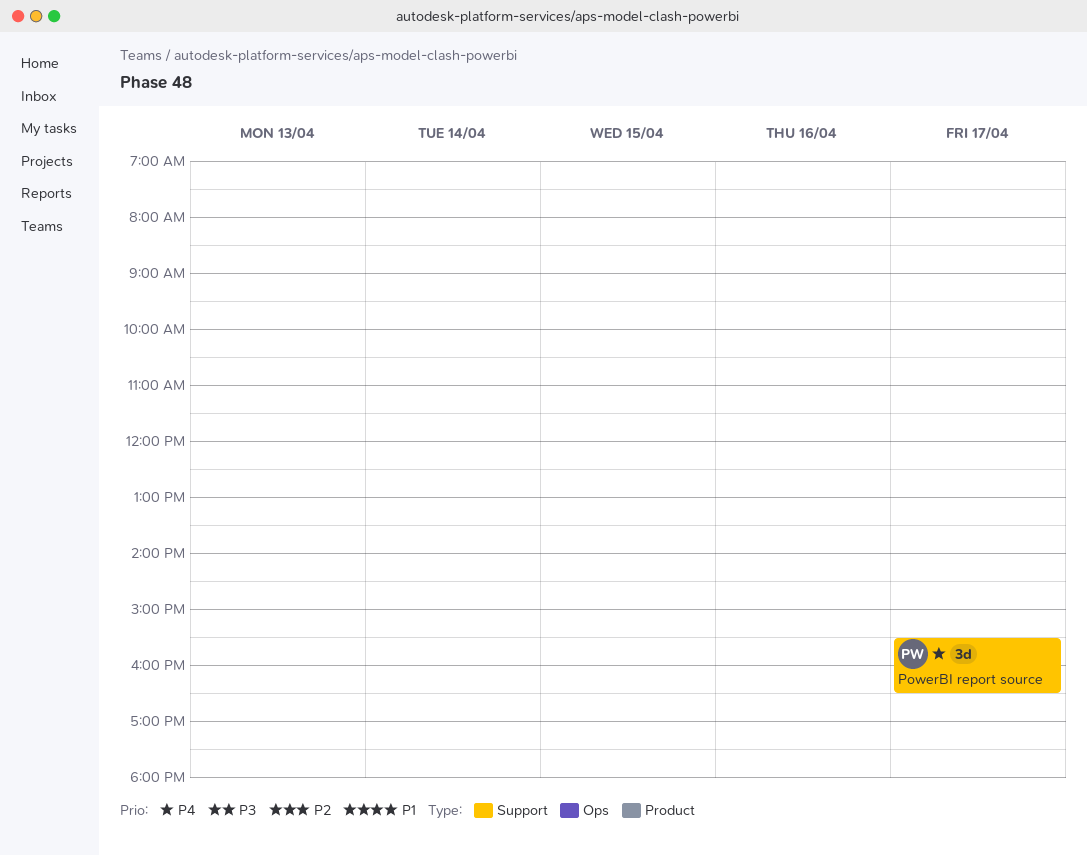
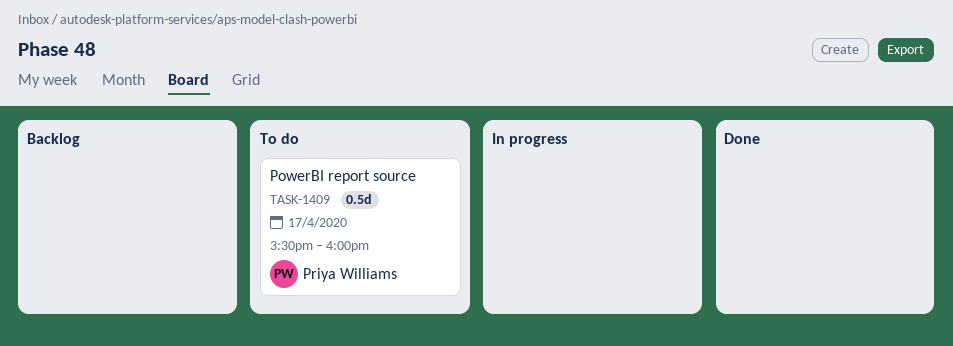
PowerBI report source, estimate: 3d -> 0.5d
PowerBI report source, ends: 16:30 -> 16:00

